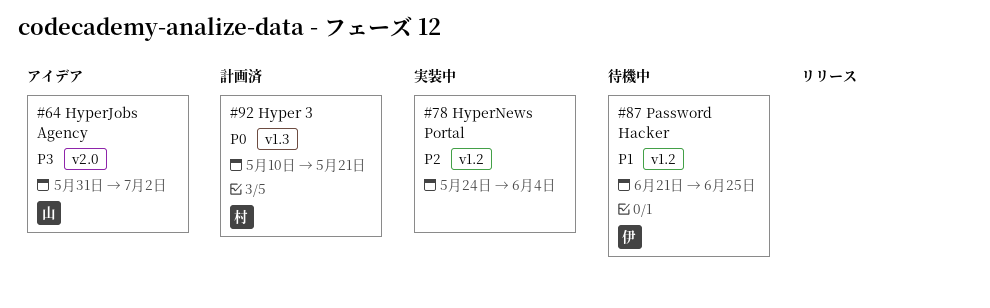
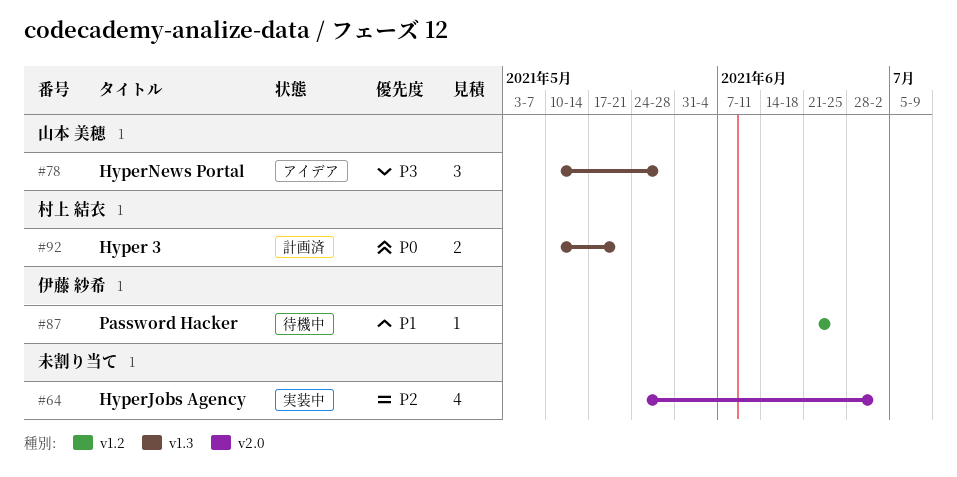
#64, status: アイデア -> 実装中
#64, owner: 山本 美穂 -> none
#64, priority: P3 -> P2
#64, start: May 31 -> May 24
#78, status: 実装中 -> アイデア
#78, owner: none -> 山本 美穂
#78, priority: P2 -> P3
#78, label: v1.2 -> v1.3
#78, start: May 24 -> May 10
#78, due: Jun 4 -> May 28

